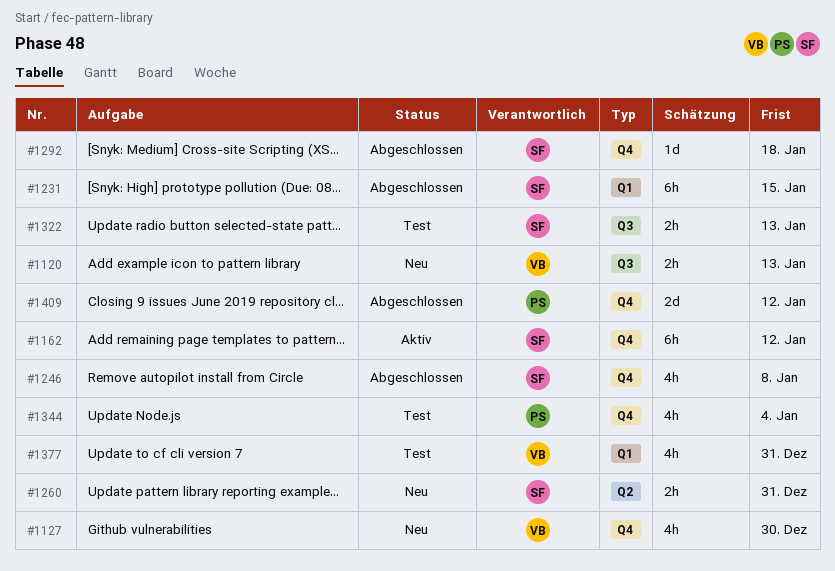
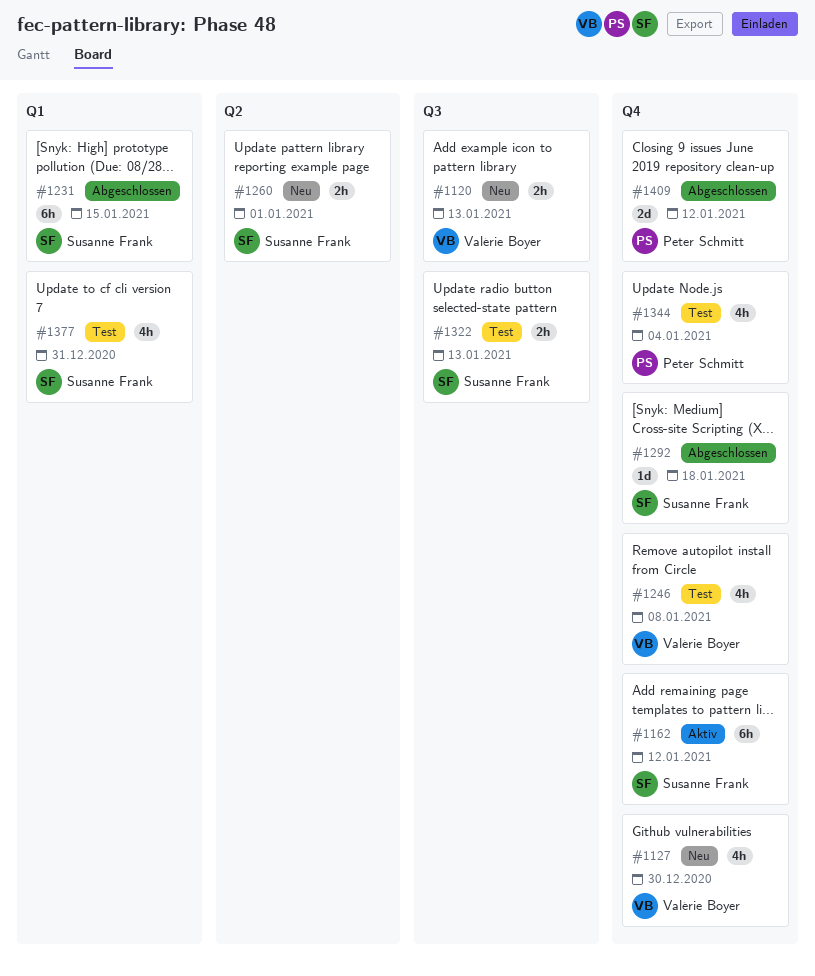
#1246, status: Abgeschlossen -> Test
#1246, owner: Susanne Frank -> Valérie Boyer
#1260, due: Dec 31 -> Jan 1
#1377, owner: Valérie Boyer -> Susanne Frank

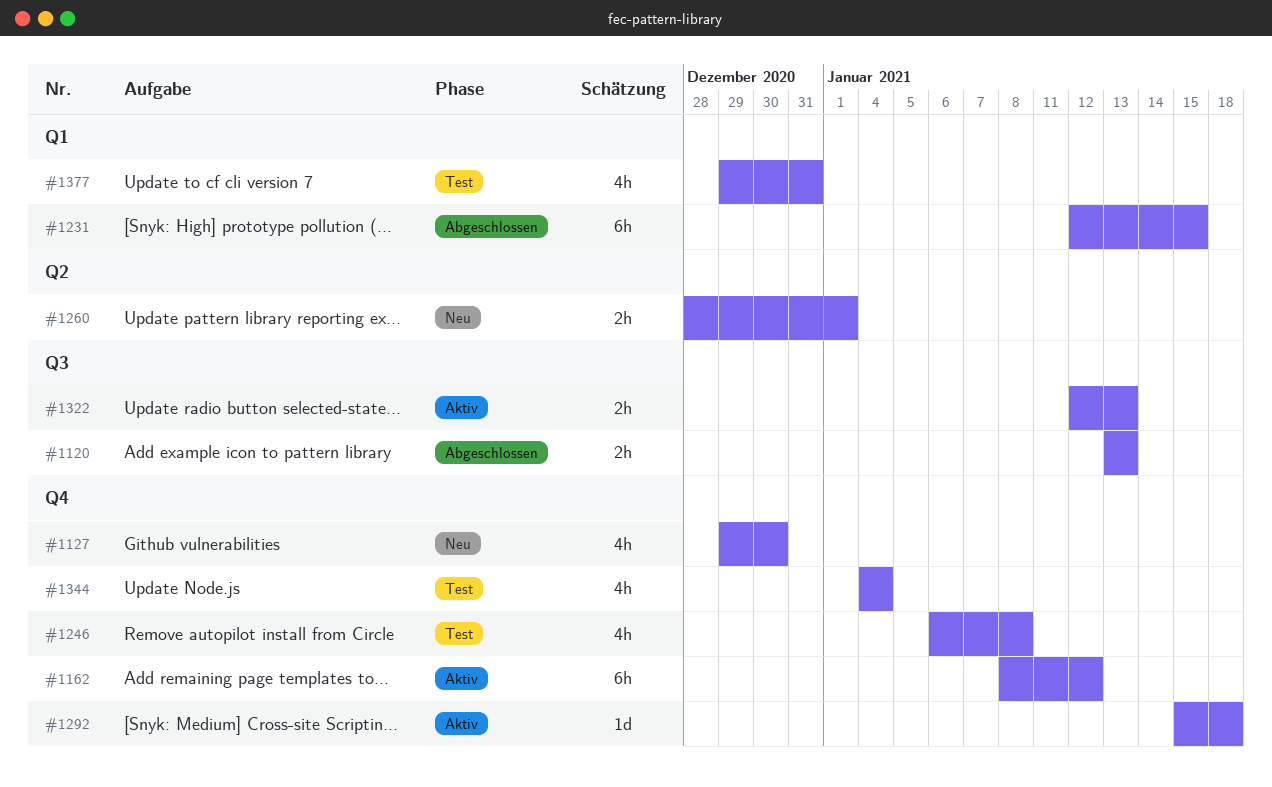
#1120, status: Neu -> Abgeschlossen
#1292, status: Abgeschlossen -> Aktiv
#1322, status: Test -> Aktiv
#1409: present -> none

